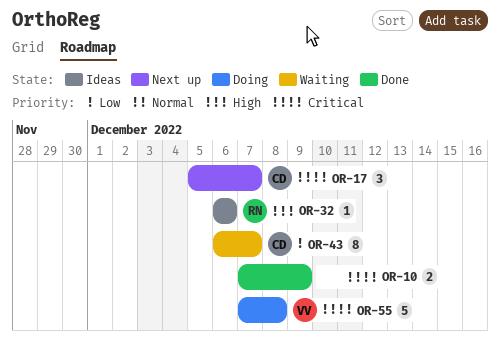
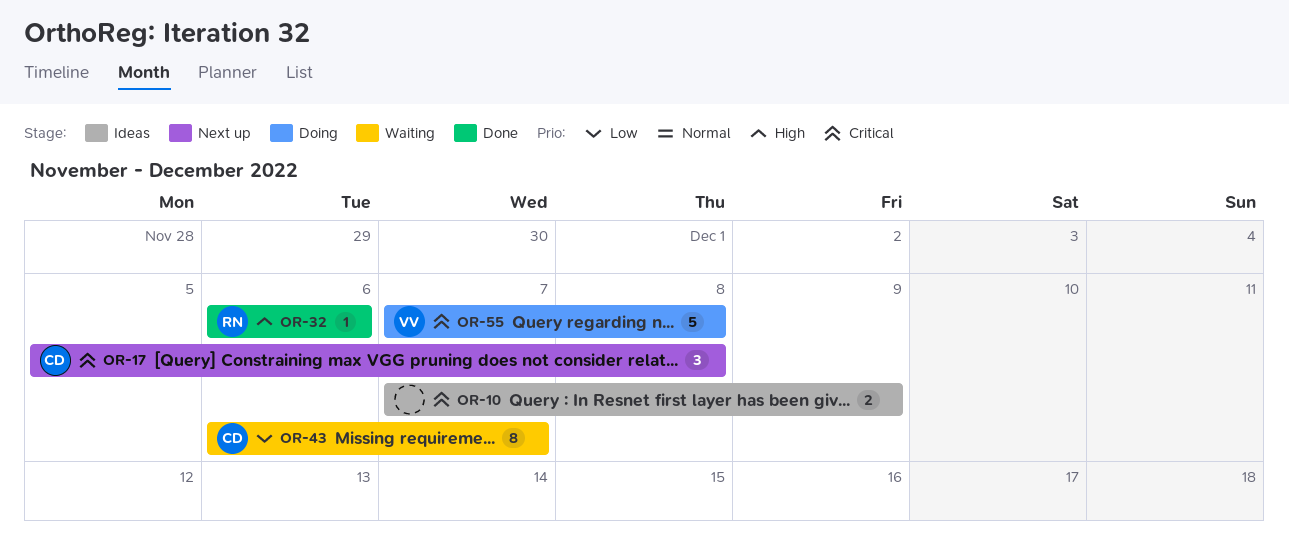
OR-10, status: Done -> Ideas
OR-17, due: Dec 7 -> Dec 8
OR-32, status: Ideas -> Done

